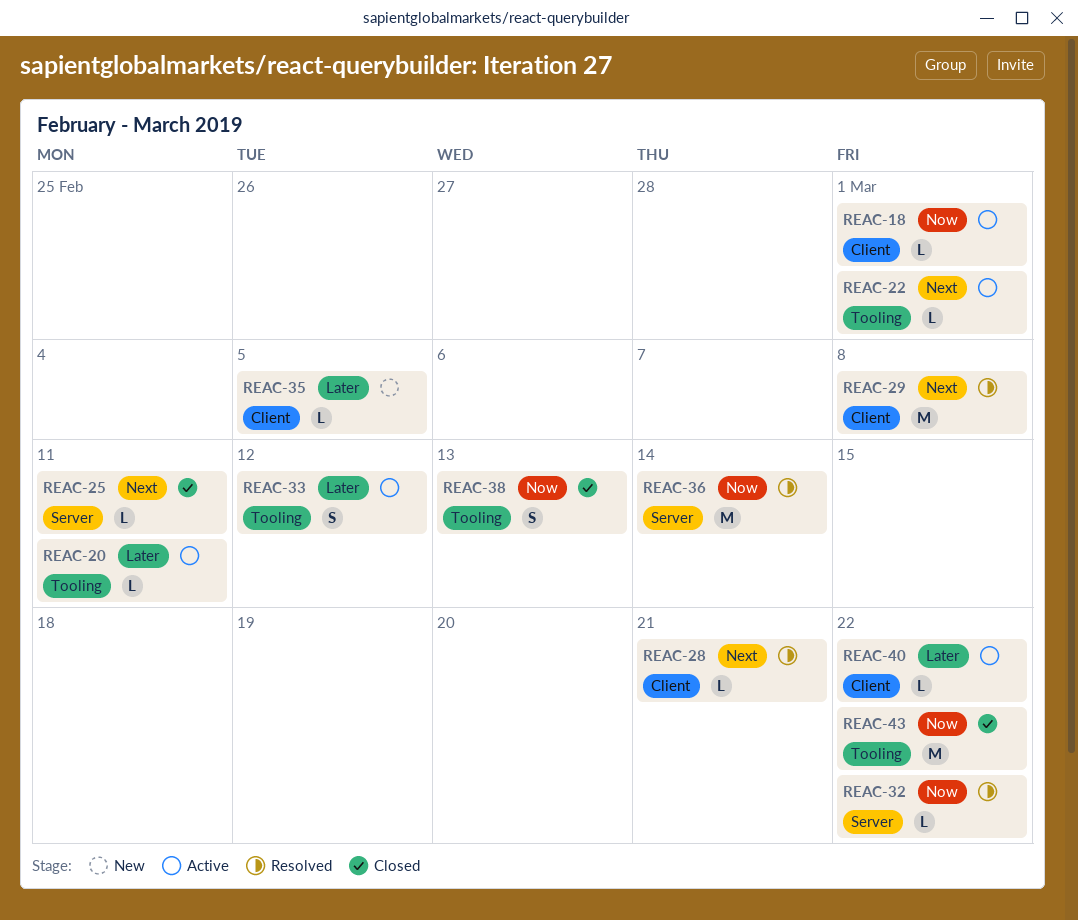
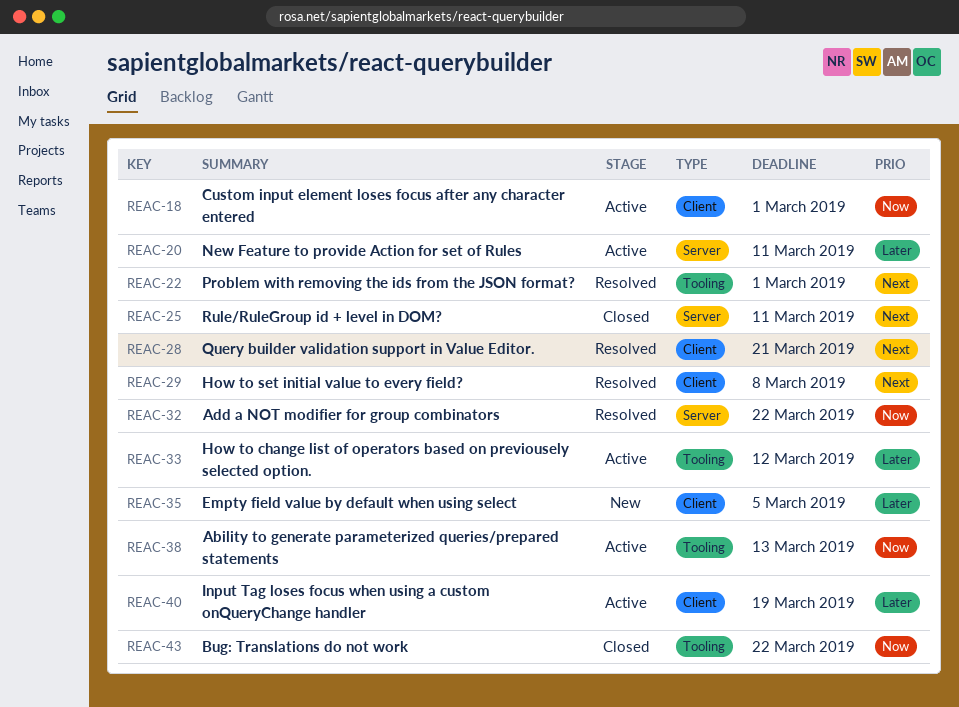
REAC-20, label: Tooling -> Server
REAC-22, status: Active -> Resolved
REAC-36: present -> none
REAC-38, status: Closed -> Active
REAC-40, due: Mar 22 -> Mar 19

